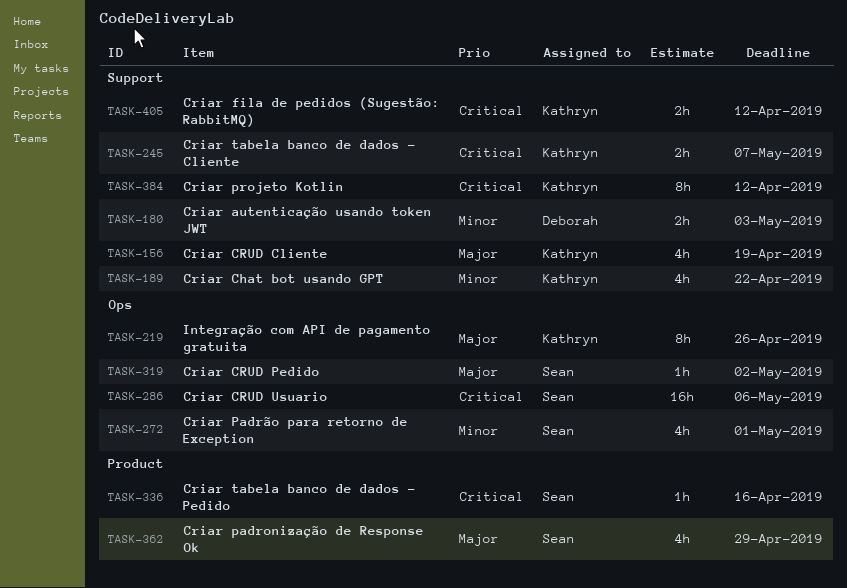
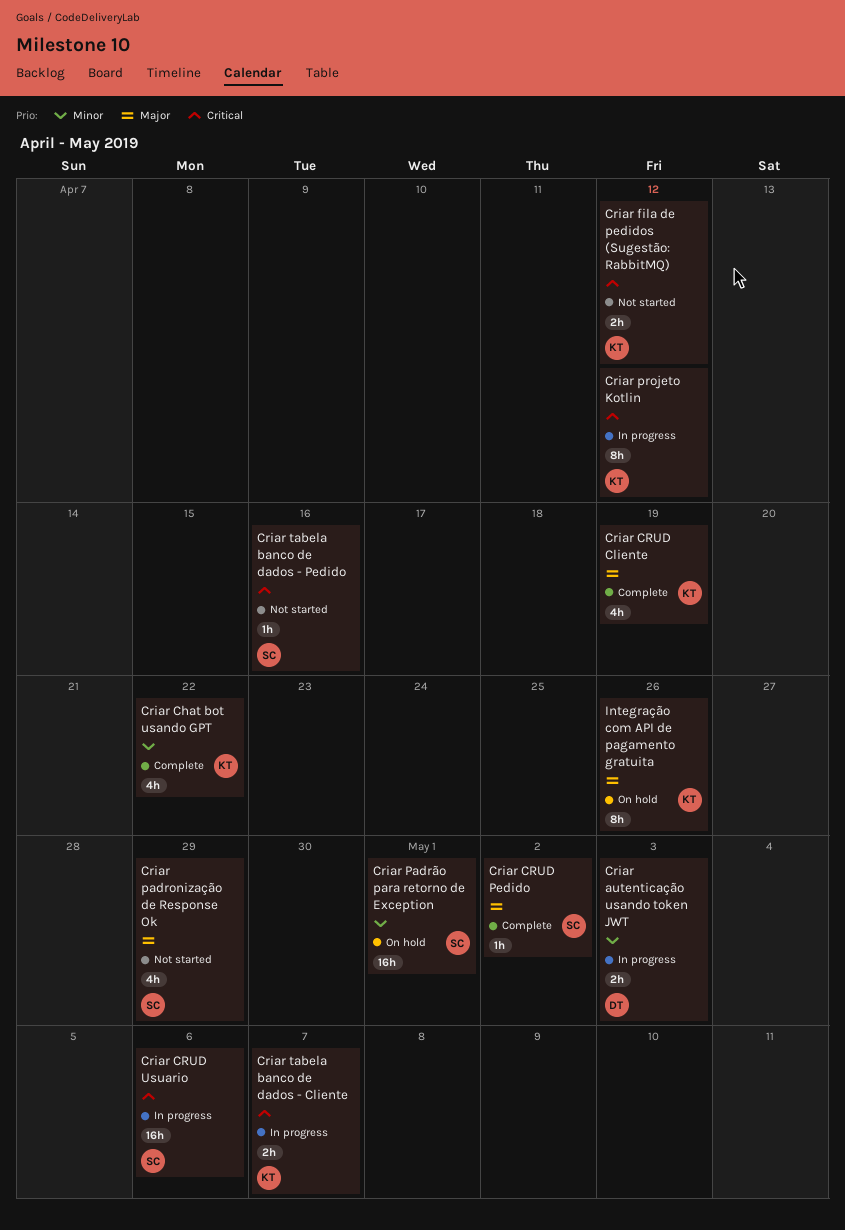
Criar Padrão para retorno de Exception, estimate: 4h -> 16h

